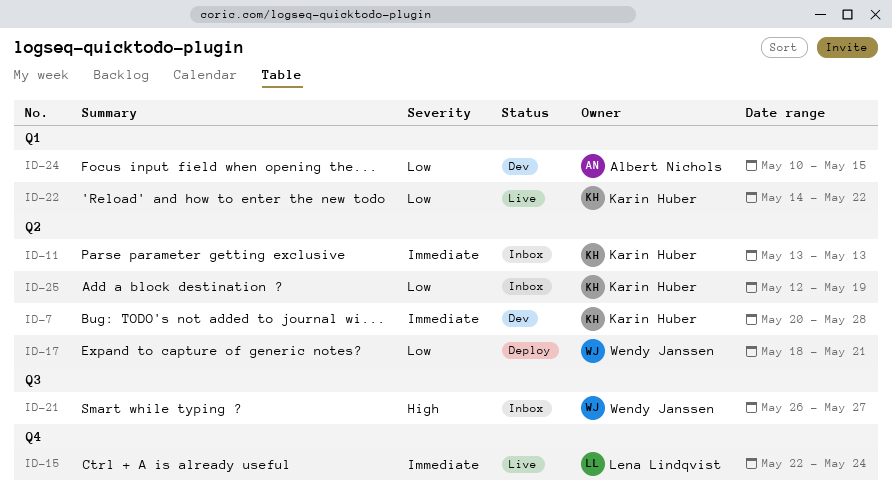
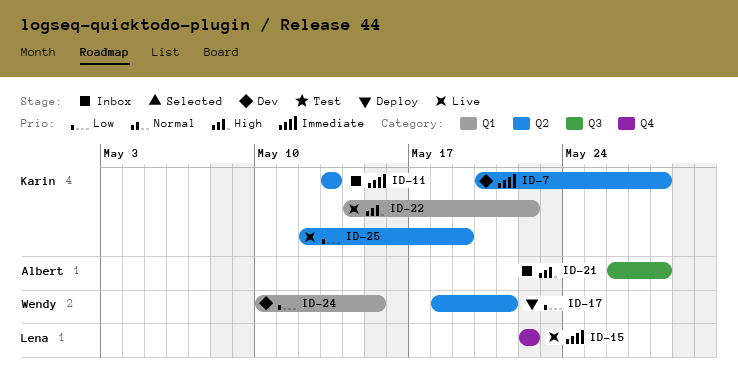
ID-15, due: May 24 -> May 22
ID-21, owner: Wendy Janssen -> Albert Nichols
ID-21, due: May 27 -> May 28
ID-22, priority: Low -> High
ID-24, owner: Albert Nichols -> Wendy Janssen
ID-25, status: Inbox -> Live

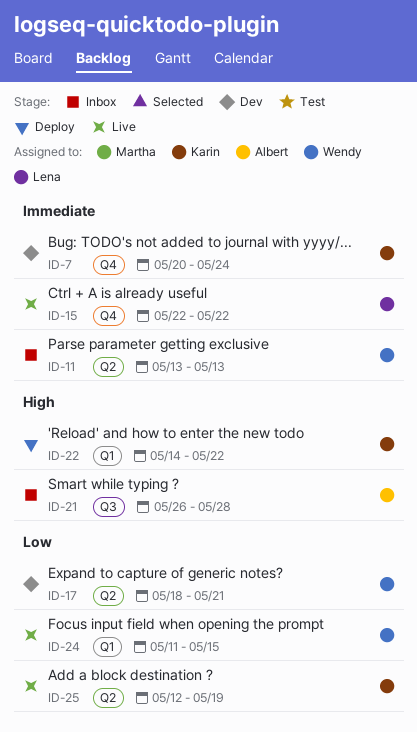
ID-7, label: Q2 -> Q4
ID-7, due: May 28 -> May 24
ID-11, owner: Karin -> Wendy
ID-17, status: Deploy -> Dev
ID-22, status: Live -> Deploy
ID-24, status: Dev -> Live
ID-24, start: May 10 -> May 11

